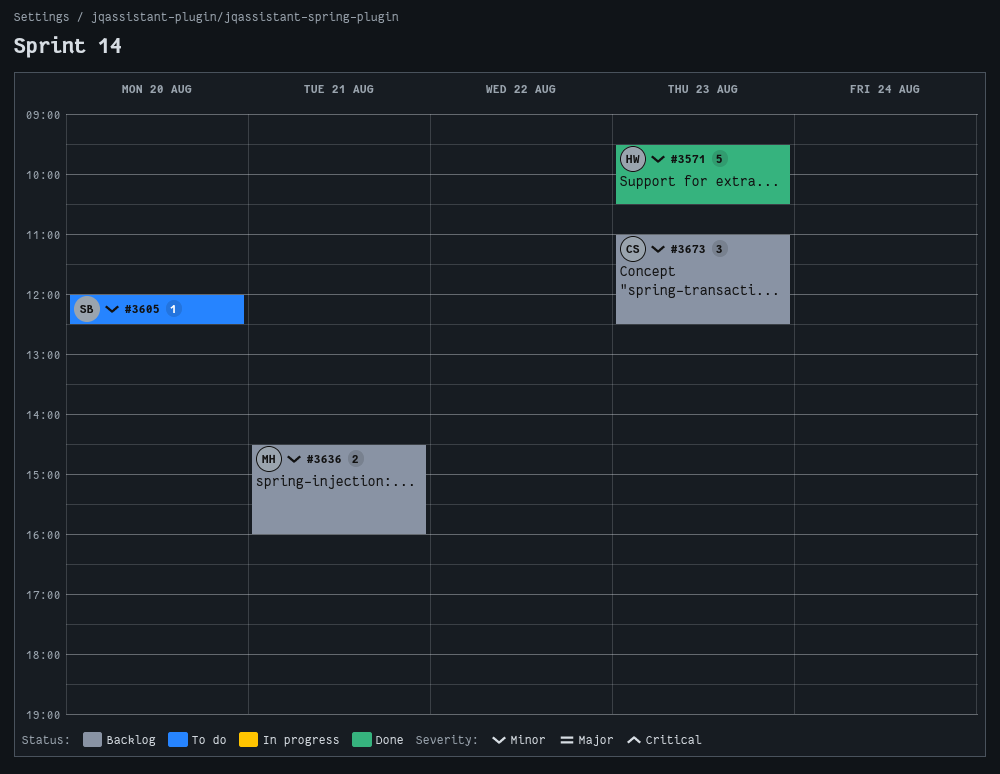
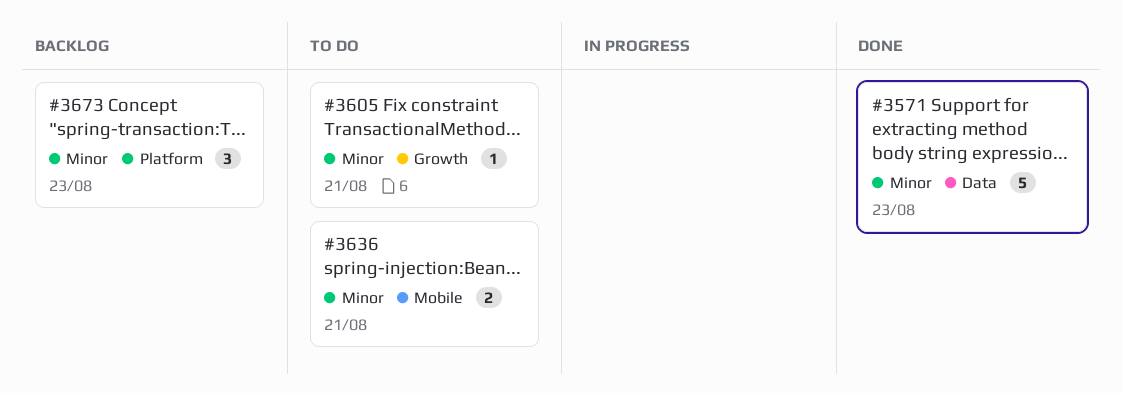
#3605, day: Aug 20 -> Aug 21
#3636, status: Backlog -> To do

